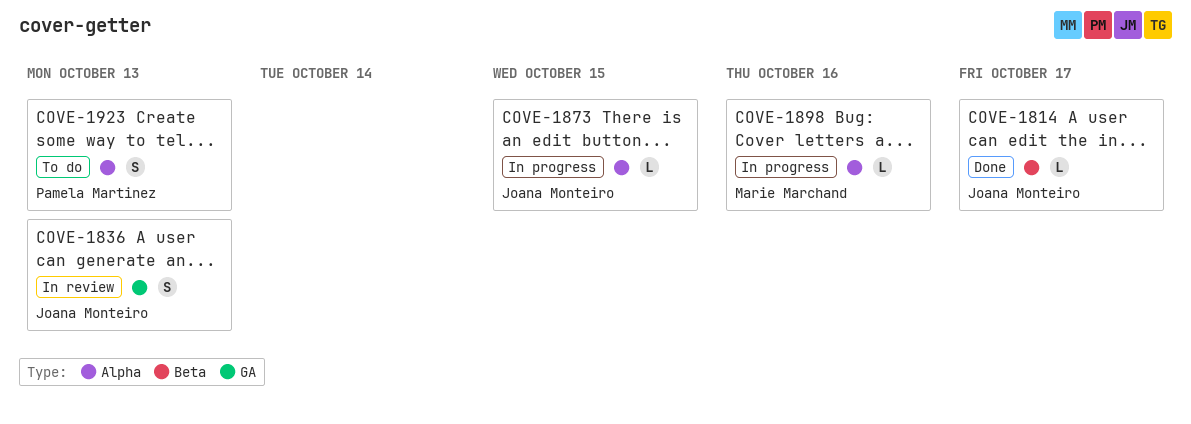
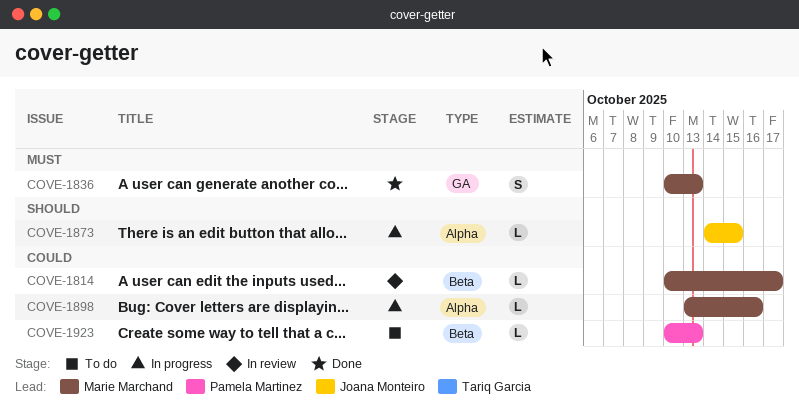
COVE-1814, status: Done -> In review
COVE-1814, owner: Joana Monteiro -> Marie Marchand
COVE-1836, status: In review -> Done
COVE-1836, owner: Joana Monteiro -> Marie Marchand
COVE-1923, label: Alpha -> Beta
COVE-1923, estimate: S -> L

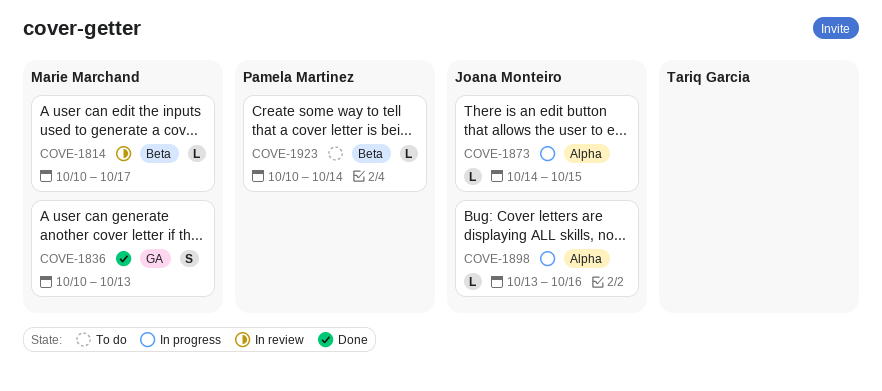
COVE-1898, owner: Marie Marchand -> Joana Monteiro
COVE-1923, due: Oct 13 -> Oct 14

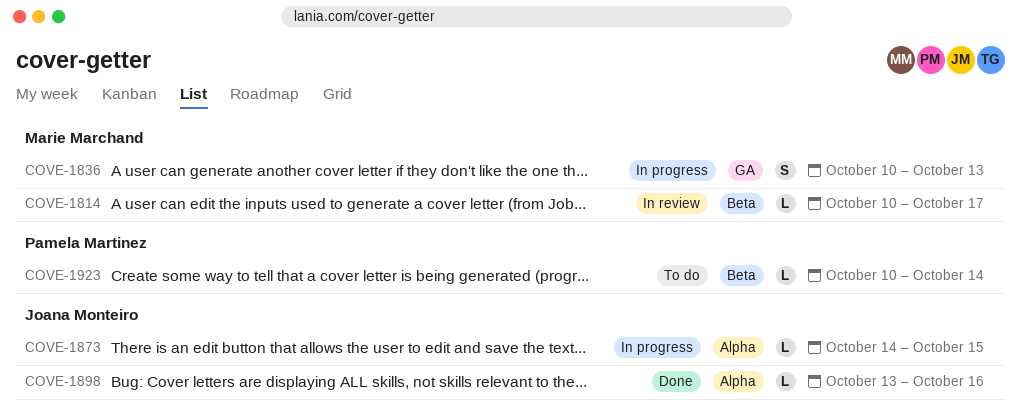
COVE-1836, status: Done -> In progress
COVE-1898, status: In progress -> Done

